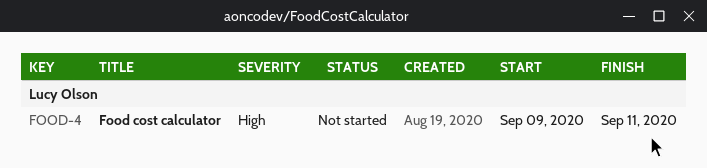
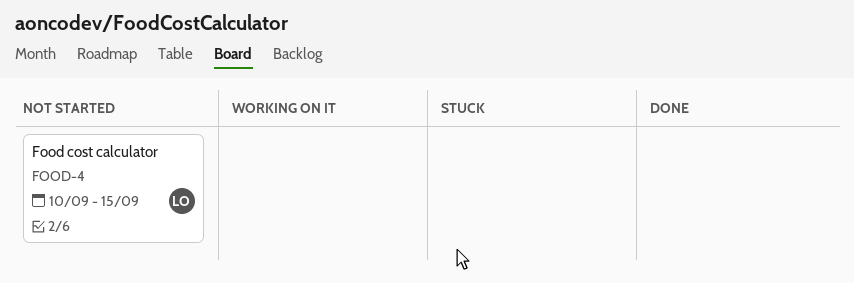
FOOD-4, start: Sep 9 -> Sep 10
FOOD-4, due: Sep 11 -> Sep 15

